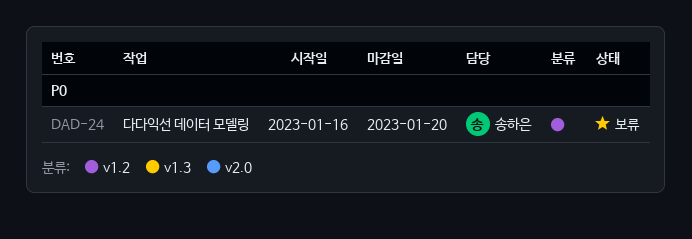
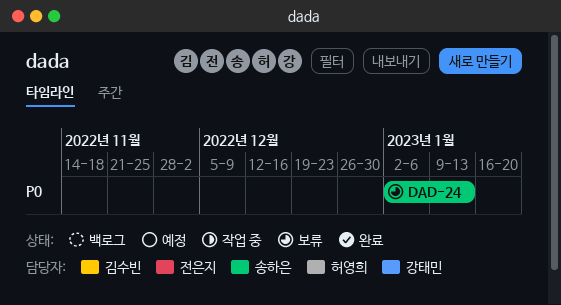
DAD-24, start: Jan 16 -> Jan 2
DAD-24, due: Jan 20 -> Jan 13

